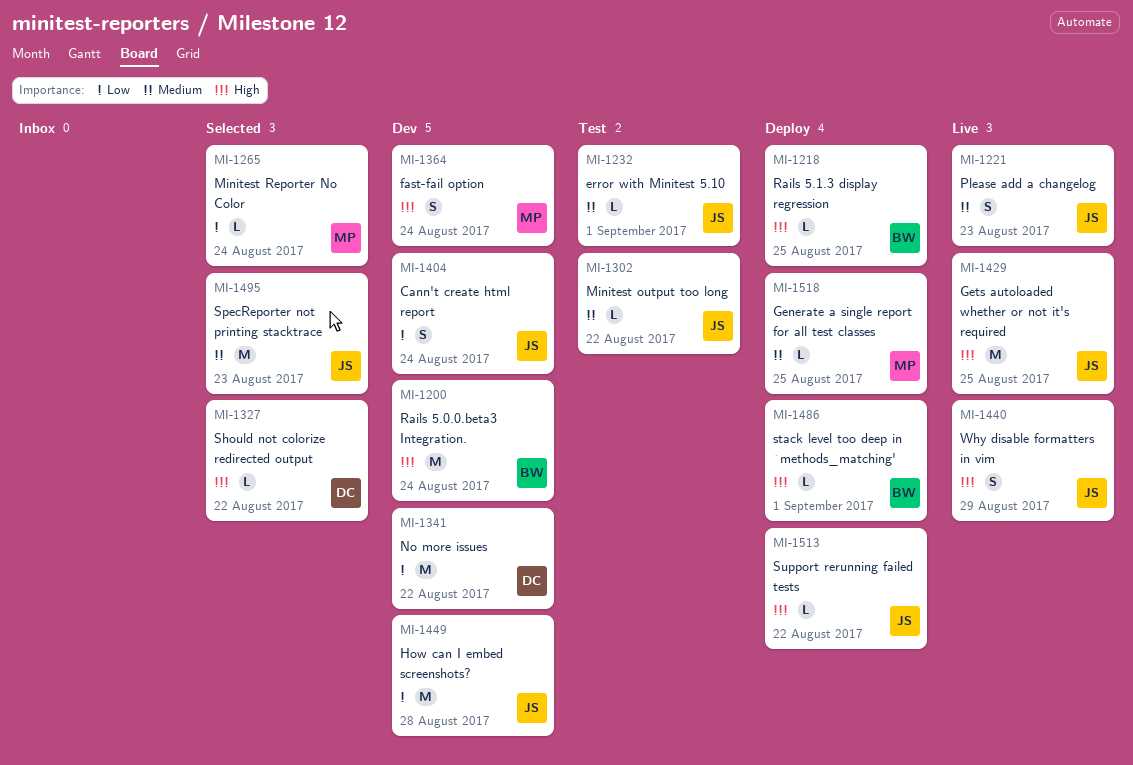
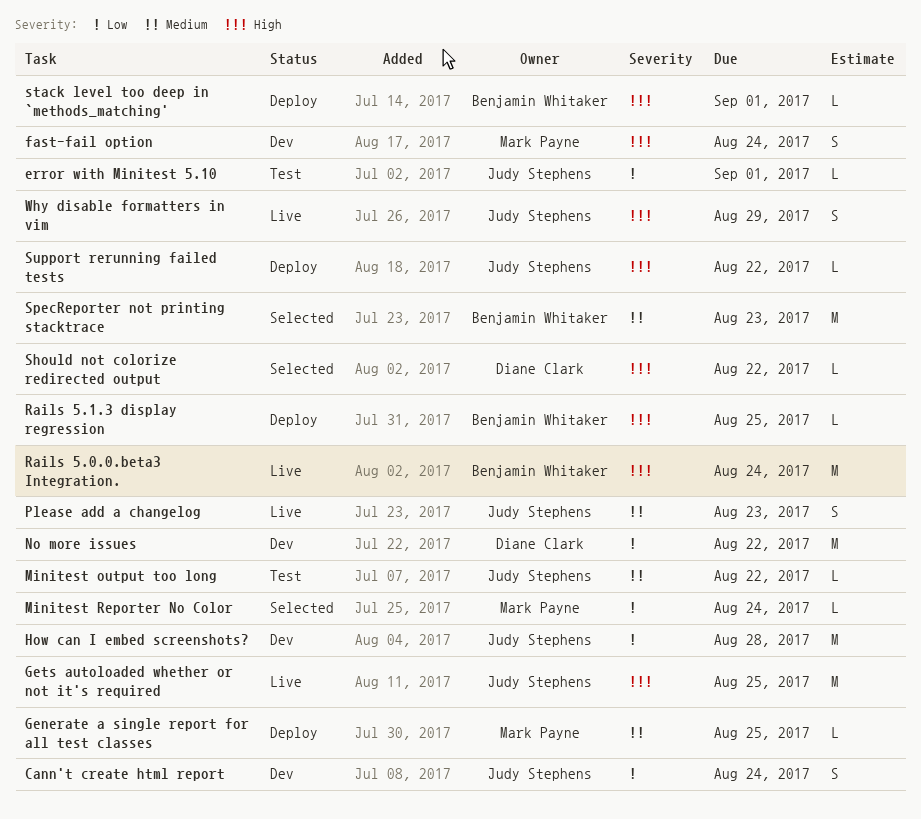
error with Minitest 5.10, priority: Medium -> Low
Rails 5.0.0.beta3 Integration., status: Dev -> Live
SpecReporter not printing stacktrace, owner: Judy Stephens -> Benjamin Whitaker

